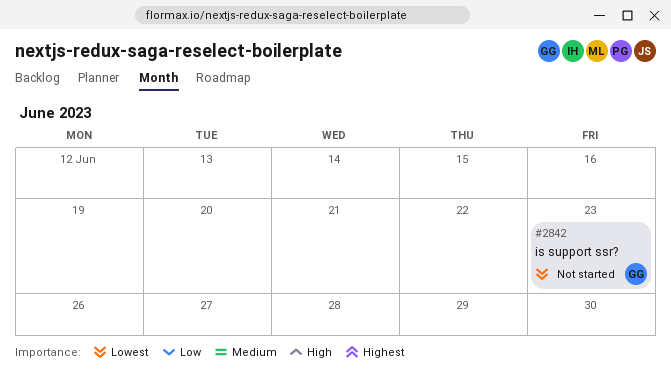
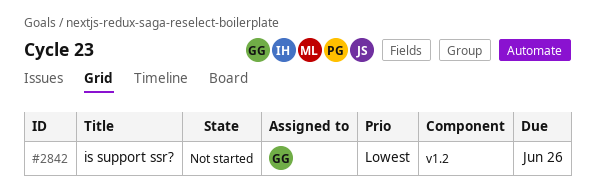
#2842, due: Jun 23 -> Jun 26

